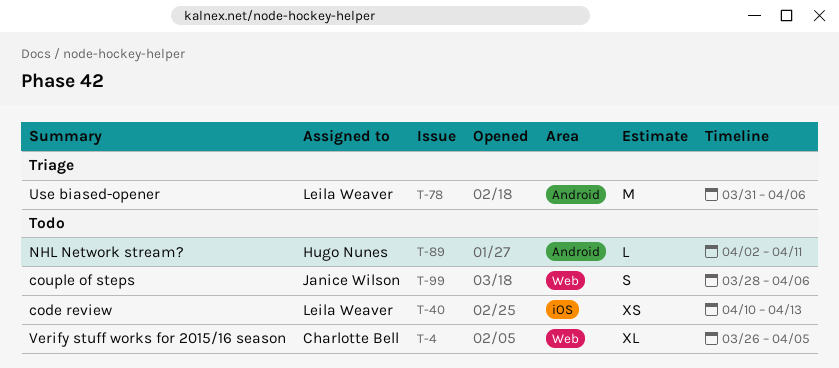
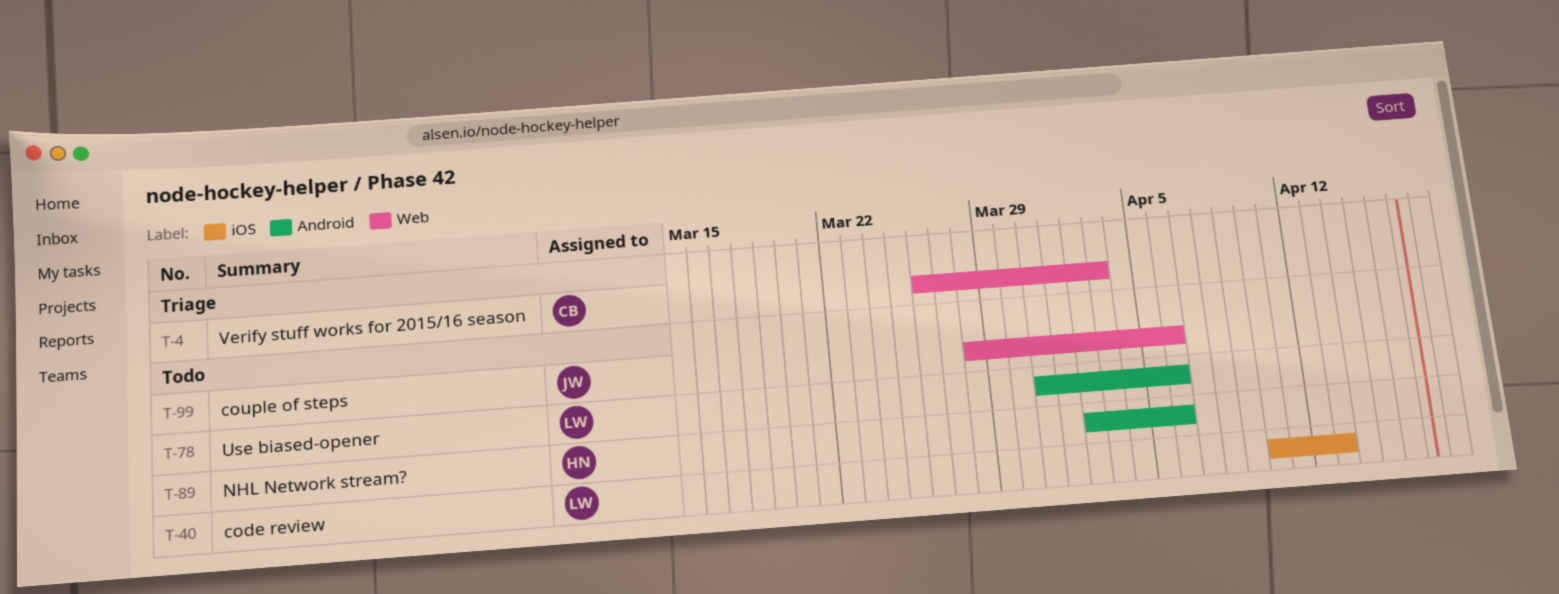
T-4, status: Todo -> Triage
T-4, due: Apr 5 -> Apr 3
T-78, status: Triage -> Todo
T-89, due: Apr 11 -> Apr 6

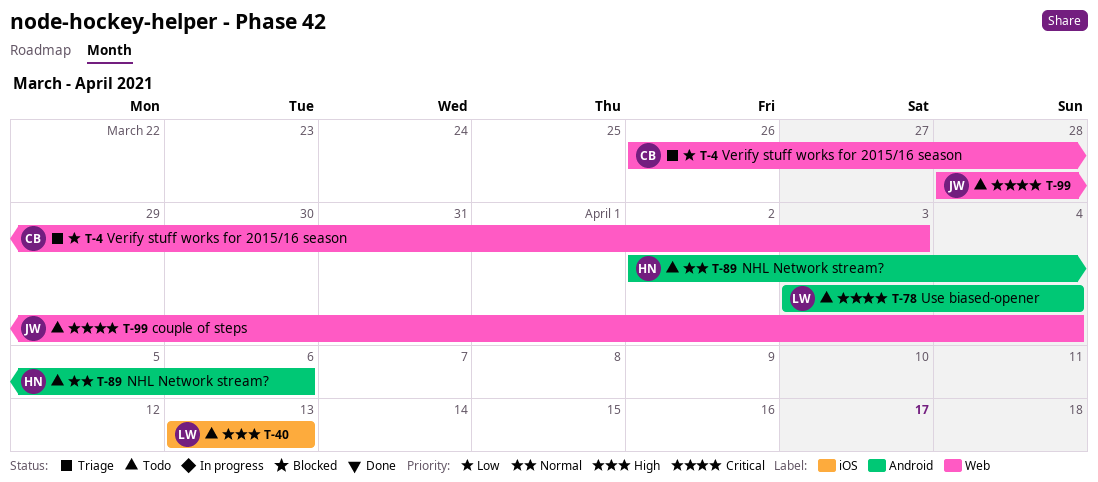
T-40, start: Apr 10 -> Apr 13
T-78, start: Mar 31 -> Apr 3
T-78, due: Apr 6 -> Apr 4
T-99, due: Apr 6 -> Apr 4

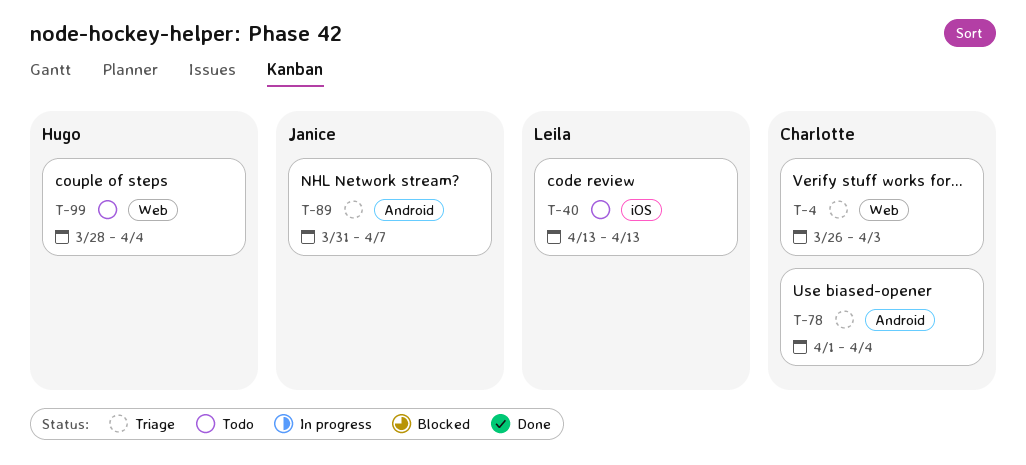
T-78, status: Todo -> Triage
T-78, owner: Leila -> Charlotte
T-78, start: Apr 3 -> Apr 1
T-89, status: Todo -> Triage
T-89, owner: Hugo -> Janice
T-89, start: Apr 2 -> Mar 31
T-89, due: Apr 6 -> Apr 7
T-99, owner: Janice -> Hugo

